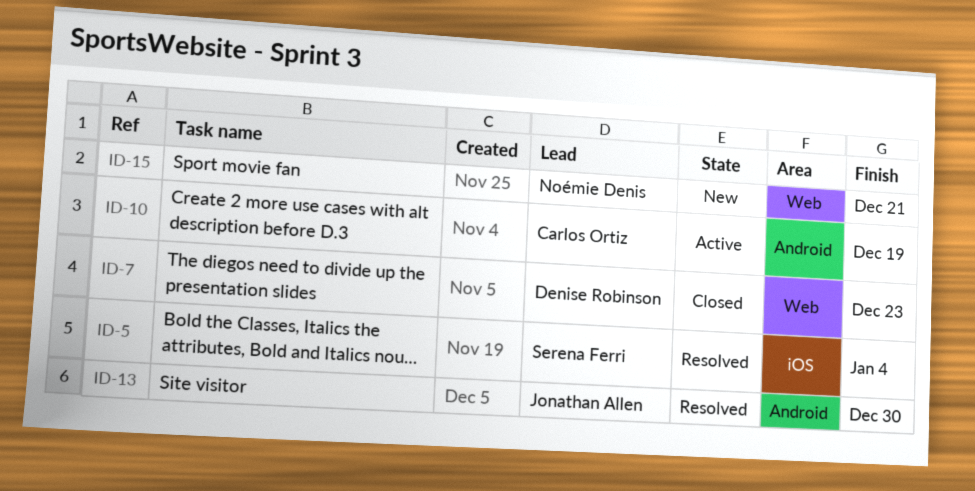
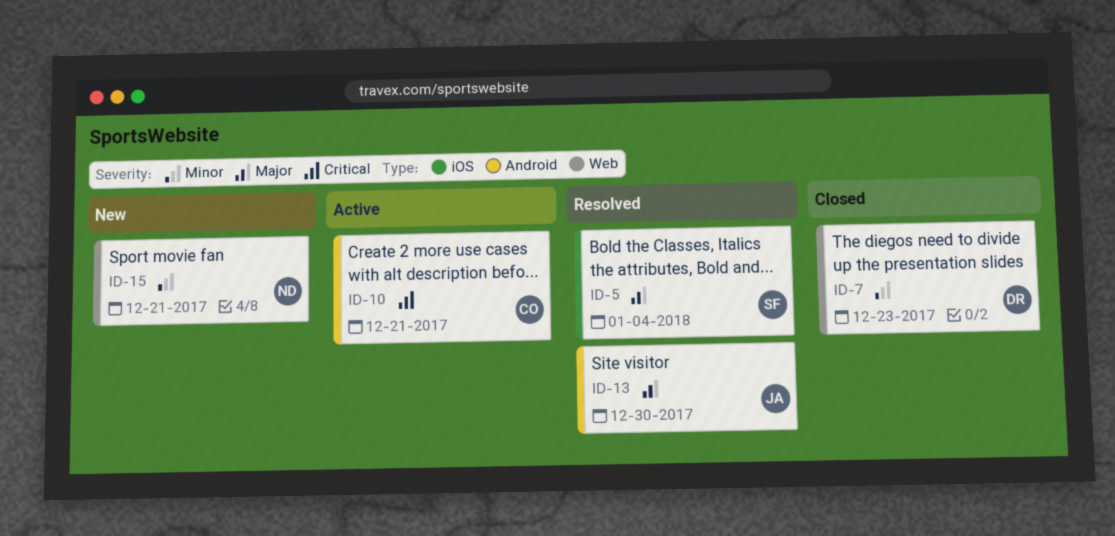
ID-10, due: Dec 19 -> Dec 21

